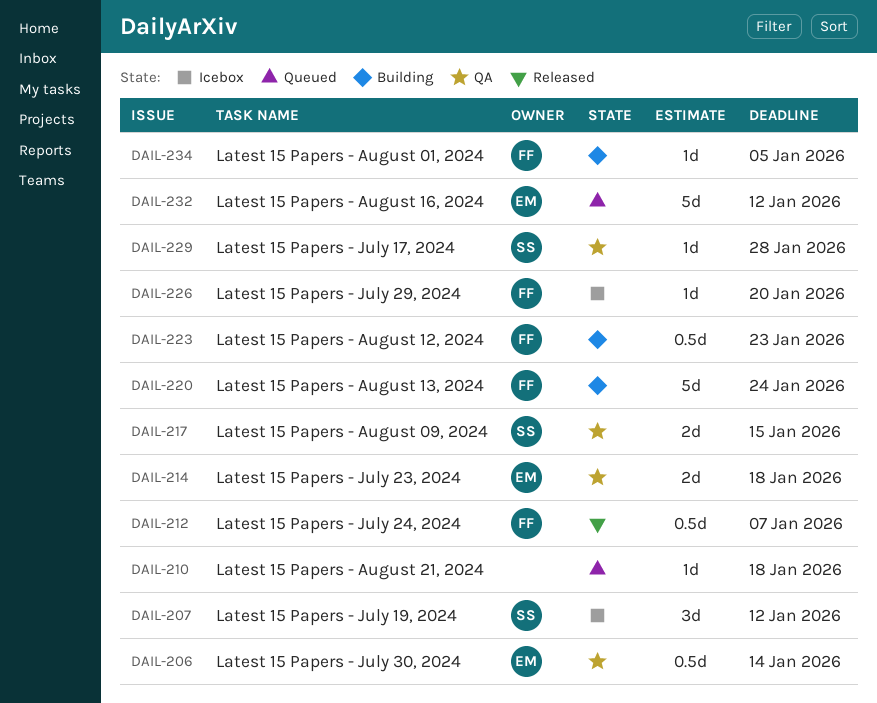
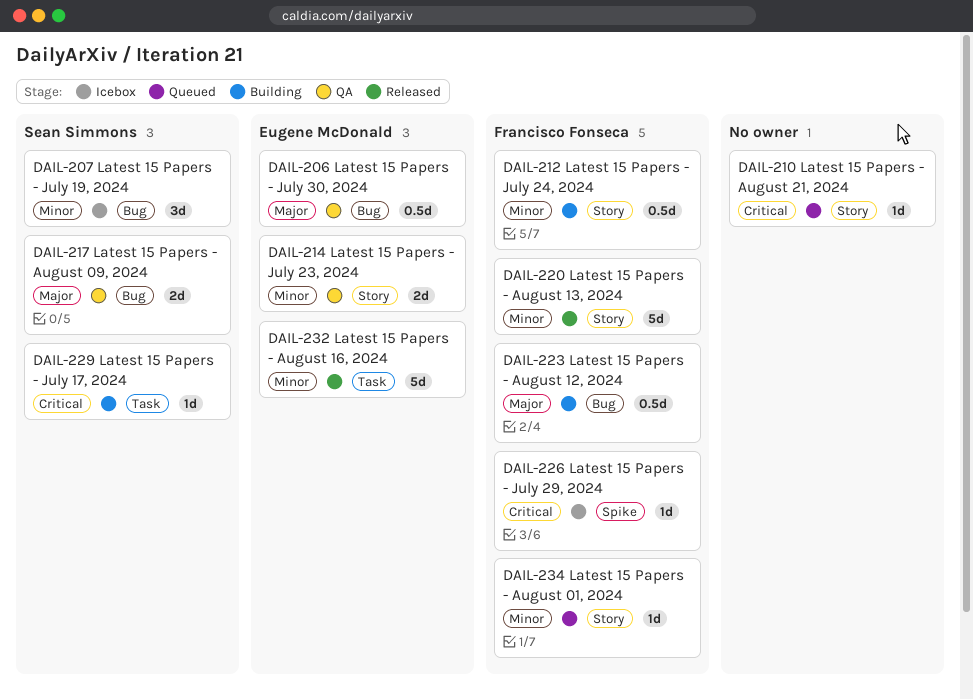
DAIL-212, status: Released -> Building
DAIL-220, status: Building -> Released
DAIL-229, status: QA -> Building
DAIL-232, status: Queued -> Released
DAIL-234, status: Building -> Queued

